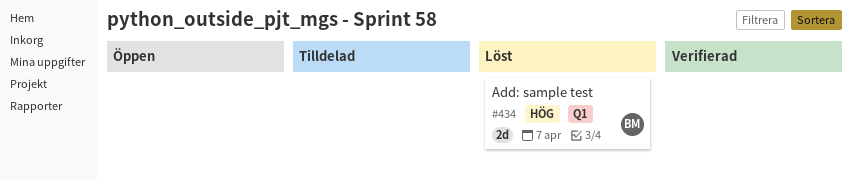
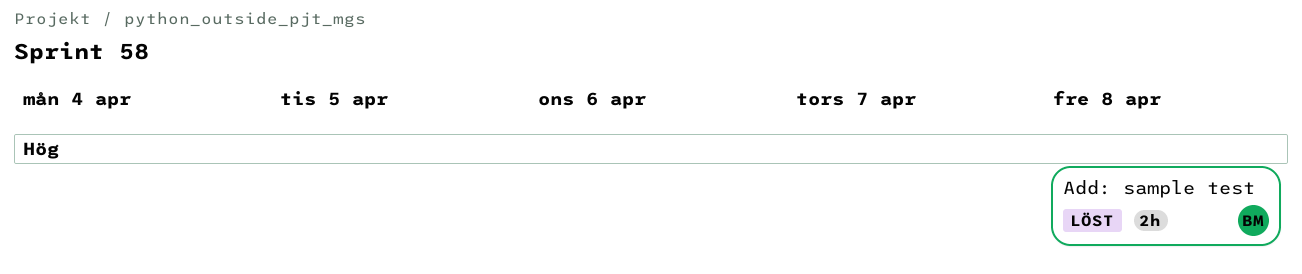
Add: sample test, estimate: 2d -> 2h
Add: sample test, due: Apr 7 -> Apr 8

